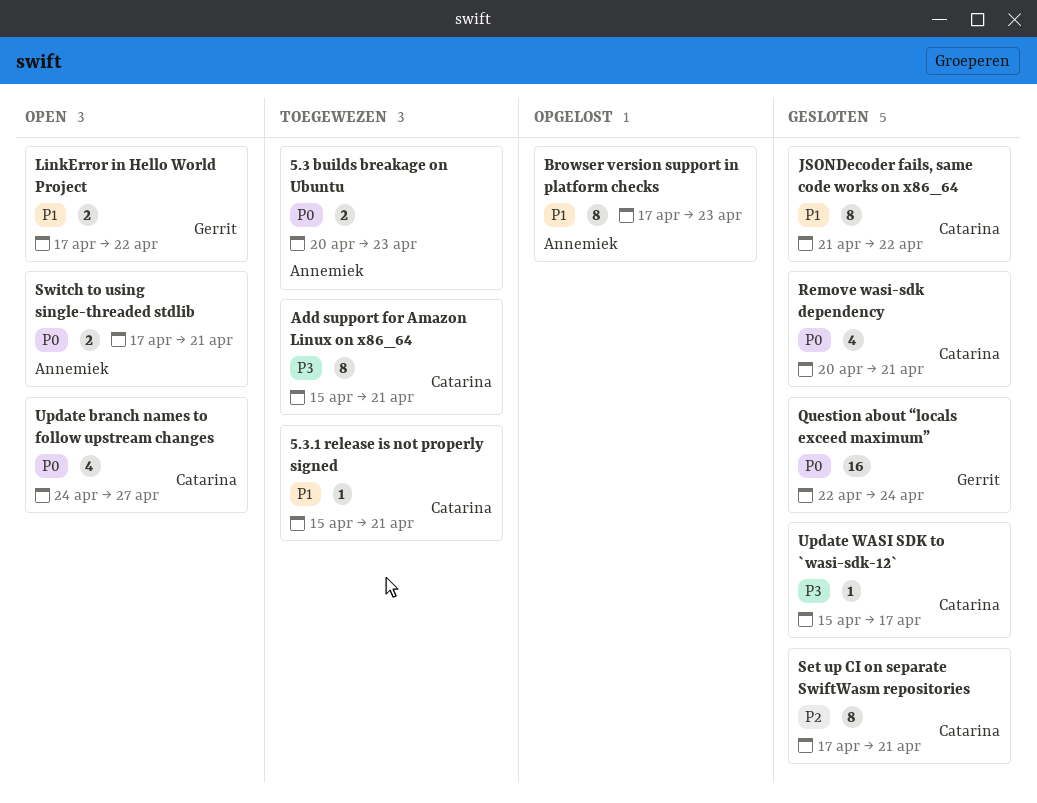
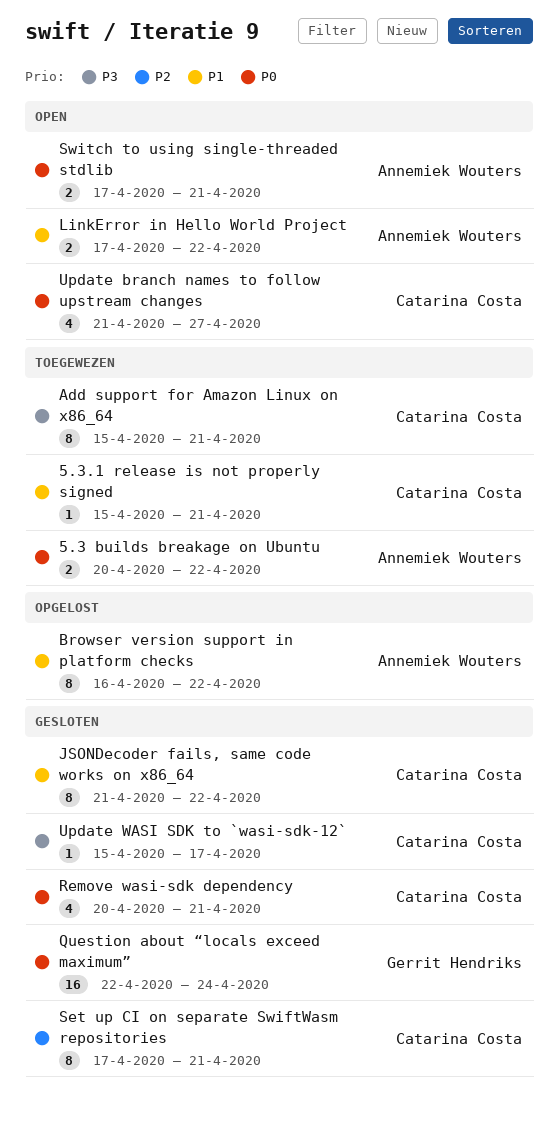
5.3 builds breakage on Ubuntu, due: Apr 23 -> Apr 22
Browser version support in platform checks, start: Apr 17 -> Apr 16
Browser version support in platform checks, due: Apr 23 -> Apr 22
LinkError in Hello World Project, owner: Gerrit Hendriks -> Annemiek Wouters
Update branch names to follow upstream changes, start: Apr 24 -> Apr 21

